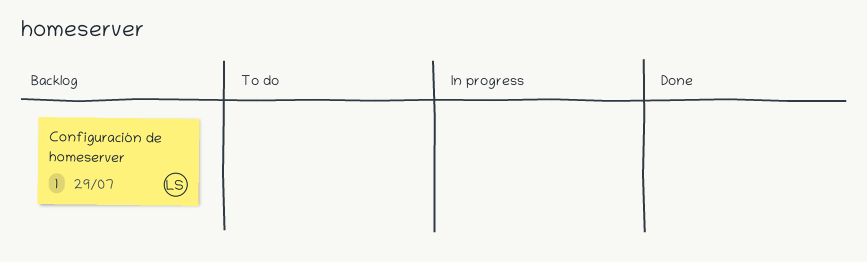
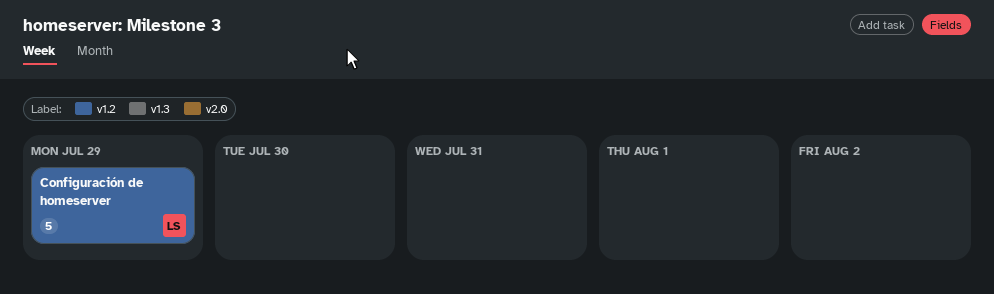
Configuración de homeserver, estimate: 1 -> 5

